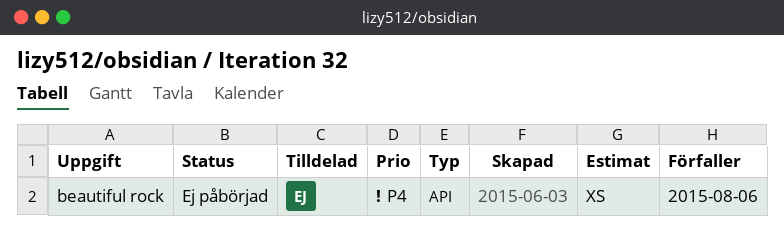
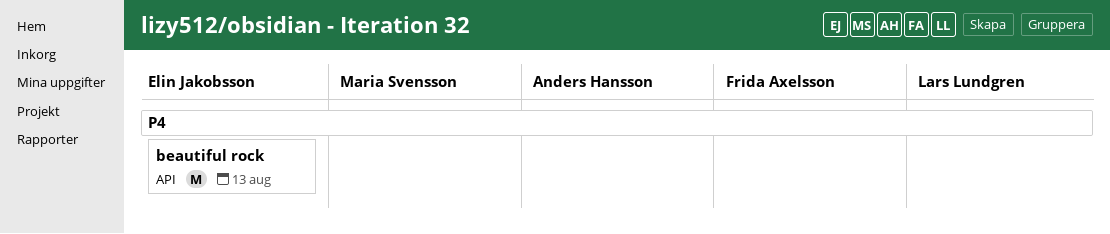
beautiful rock, estimate: XS -> M
beautiful rock, due: Aug 6 -> Aug 13

